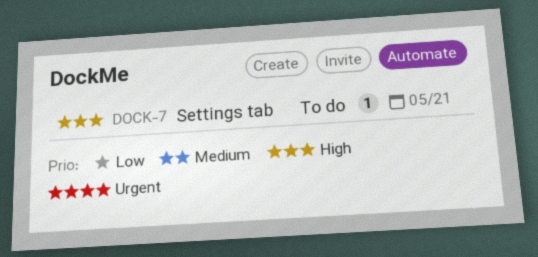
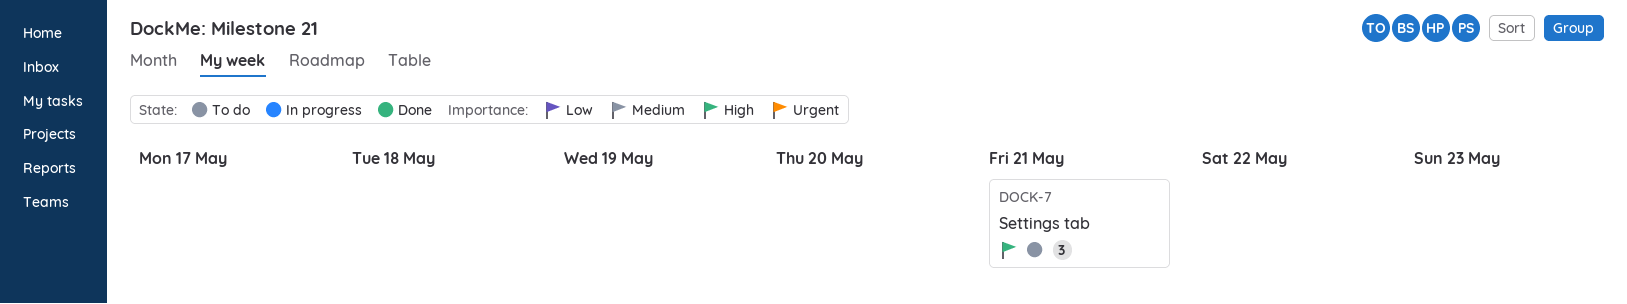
DOCK-7, estimate: 1 -> 3

